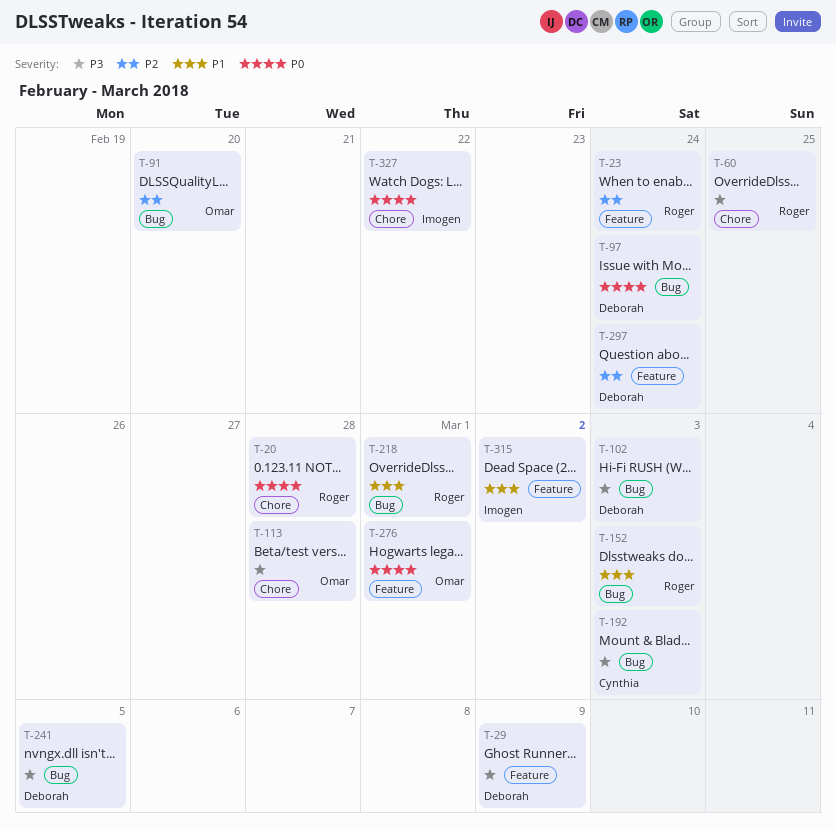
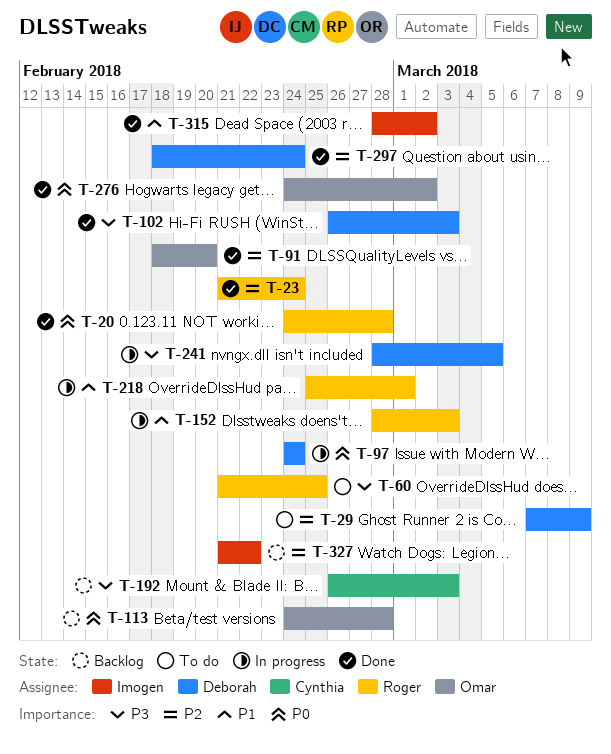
T-29, priority: P3 -> P2
T-113, priority: P3 -> P0
T-276, due: Mar 1 -> Mar 2
T-327, priority: P0 -> P2

